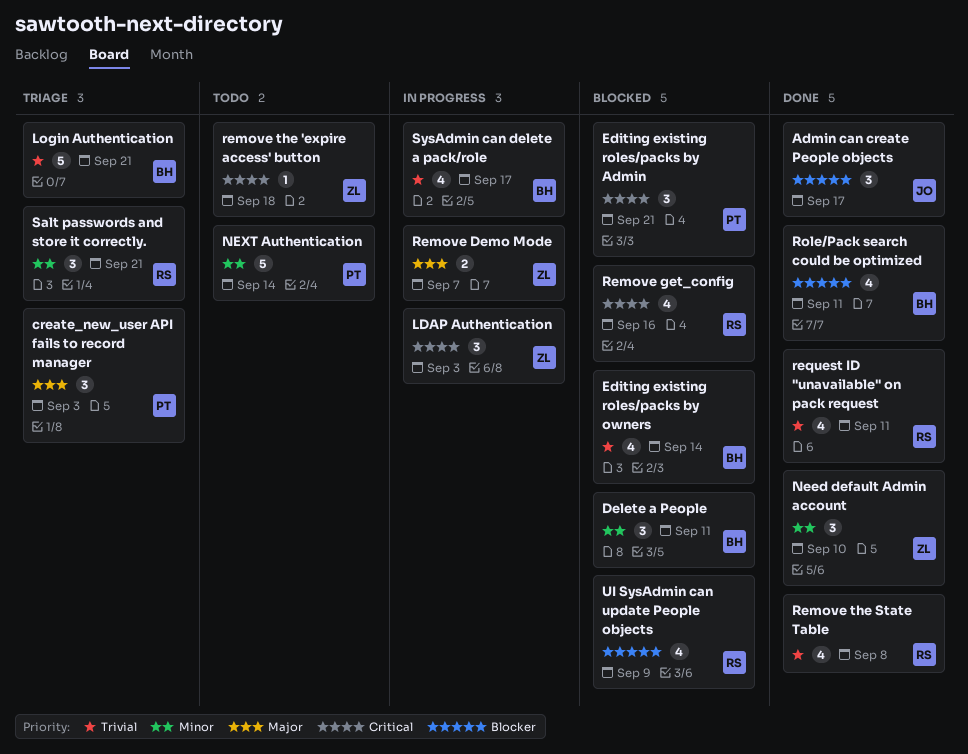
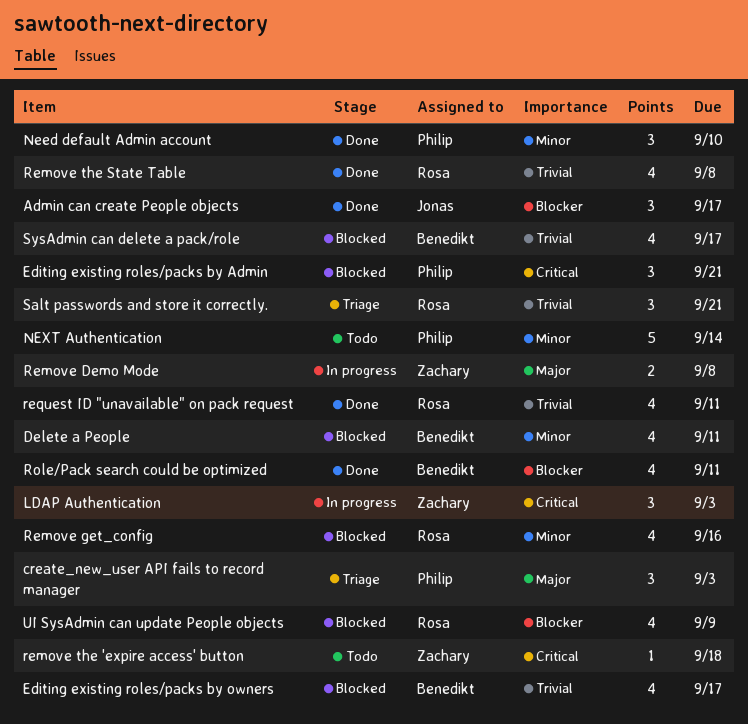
Delete a People, estimate: 3 -> 4
Editing existing roles/packs by owners, due: Sep 14 -> Sep 17
Login Authentication: present -> none
Need default Admin account, owner: Zachary -> Philip
Remove Demo Mode, due: Sep 7 -> Sep 8
Remove get_config, priority: Critical -> Minor
Salt passwords and store it correctly., priority: Minor -> Trivial
SysAdmin can delete a pack/role, status: In progress -> Blocked

